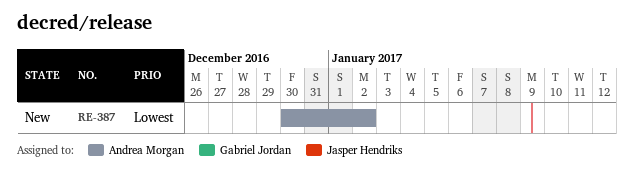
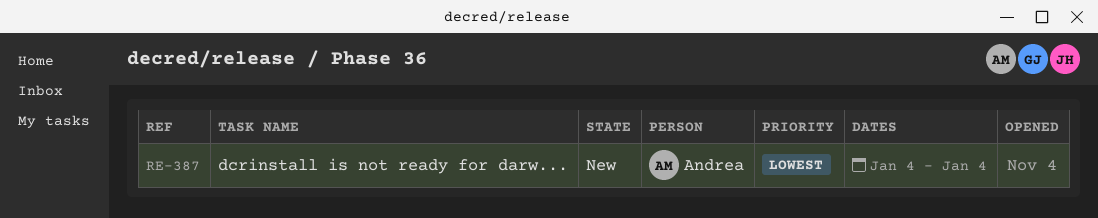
RE-387, start: Dec 30 -> Jan 4
RE-387, due: Jan 2 -> Jan 4

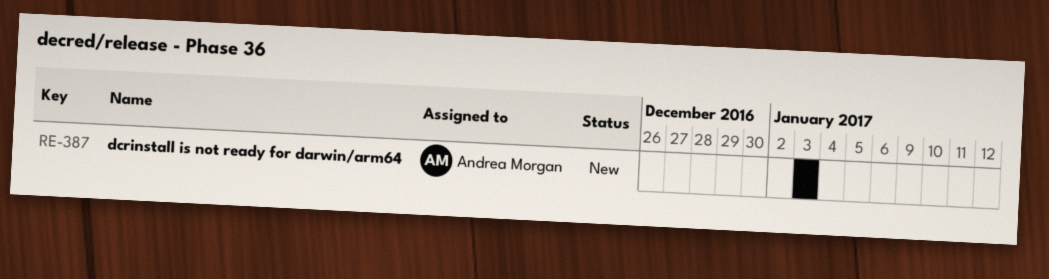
RE-387, start: Jan 4 -> Jan 3
RE-387, due: Jan 4 -> Jan 3

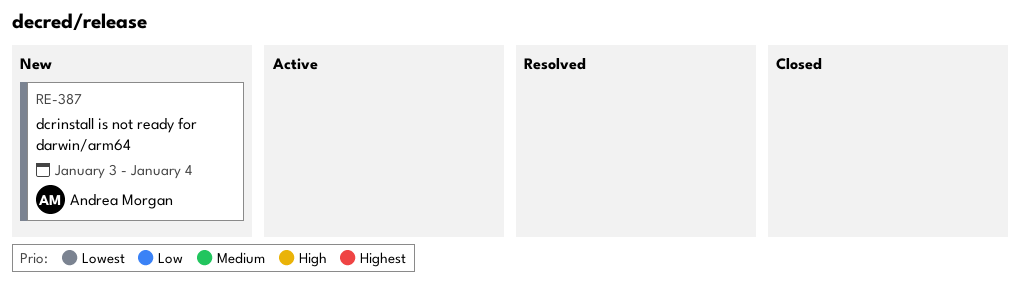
RE-387, due: Jan 3 -> Jan 4

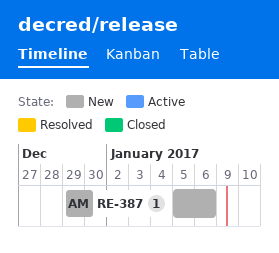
RE-387, start: Jan 3 -> Jan 5
RE-387, due: Jan 4 -> Jan 6

